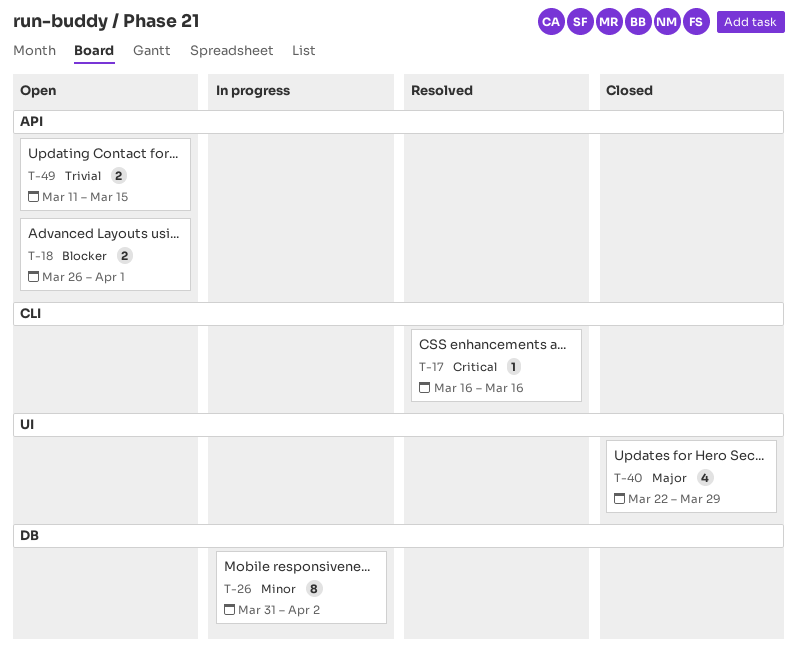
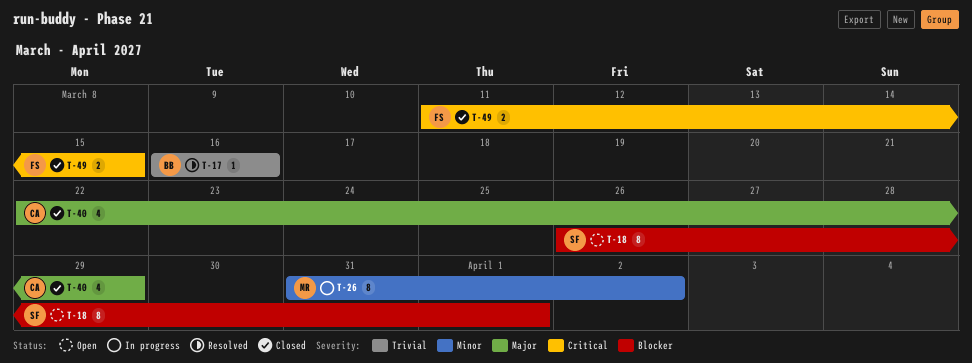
T-17, priority: Critical -> Trivial
T-18, estimate: 2 -> 8
T-49, status: Open -> Closed
T-49, priority: Trivial -> Critical

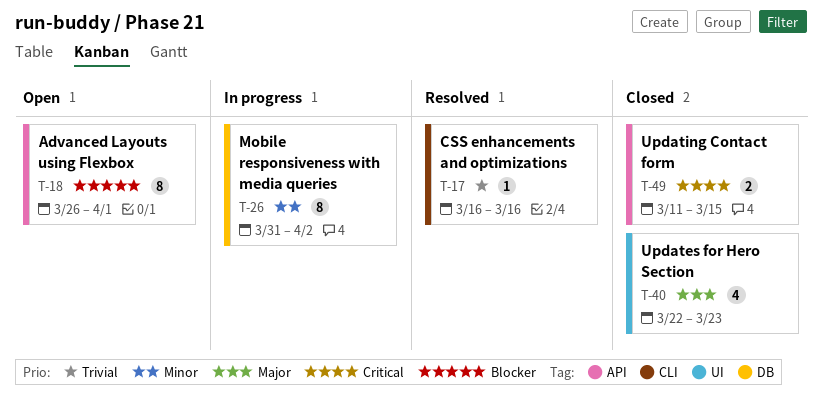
T-40, due: Mar 29 -> Mar 23

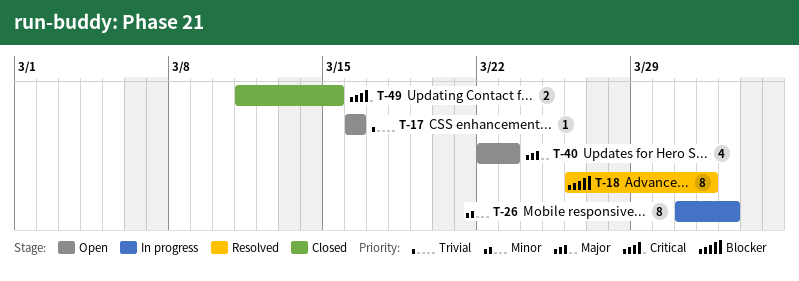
T-17, status: Resolved -> Open
T-18, status: Open -> Resolved
T-40, status: Closed -> Open

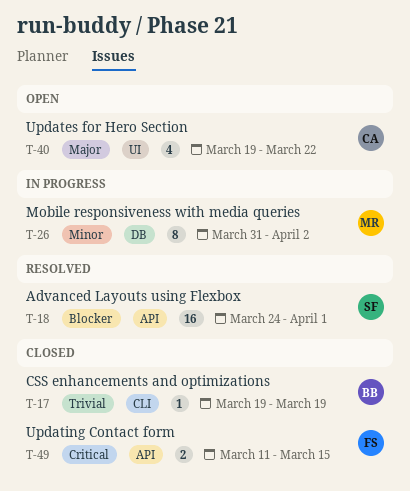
T-17, status: Open -> Closed
T-17, start: Mar 16 -> Mar 19
T-17, due: Mar 16 -> Mar 19
T-18, estimate: 8 -> 16
T-18, start: Mar 26 -> Mar 24
T-40, start: Mar 22 -> Mar 19
T-40, due: Mar 23 -> Mar 22

